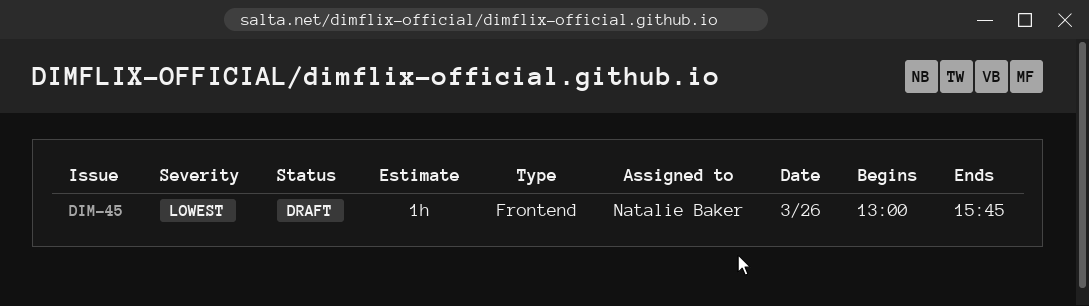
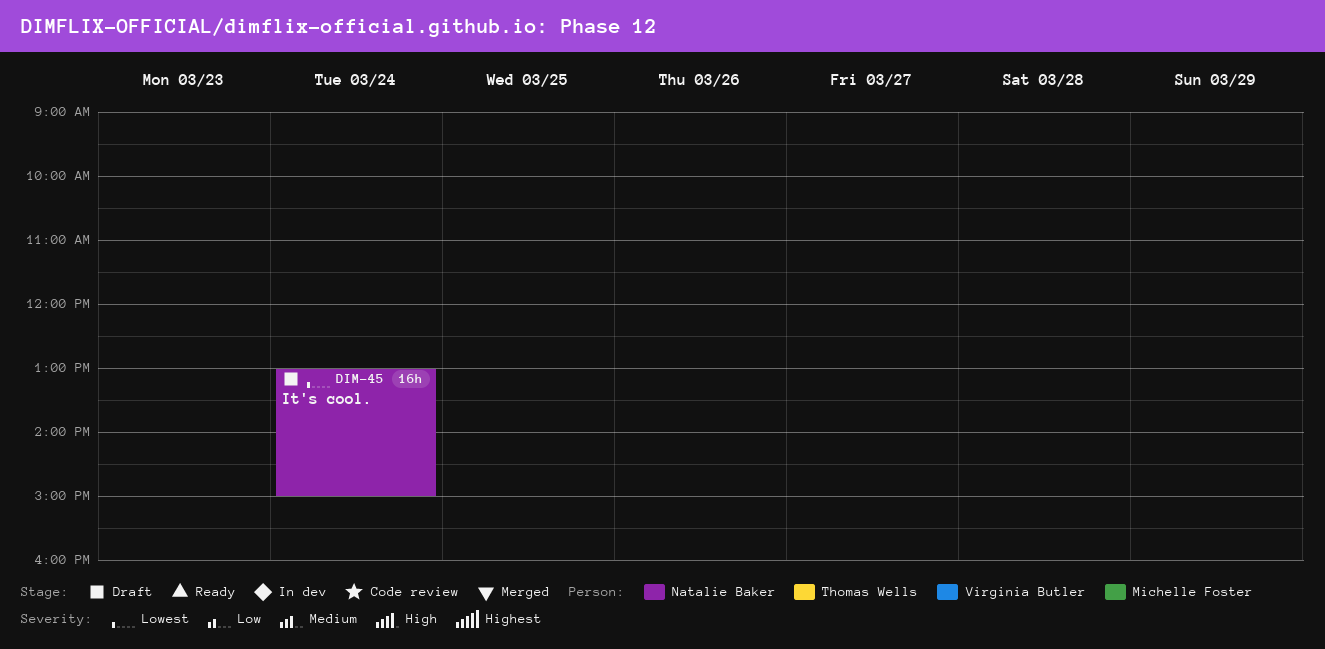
DIM-45, estimate: 1h -> 16h
DIM-45, day: Mar 26 -> Mar 24
DIM-45, ends: 15:45 -> 15:00

